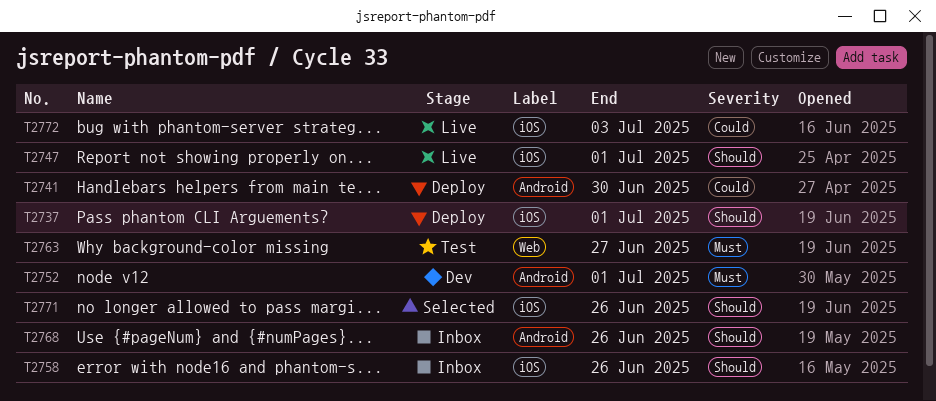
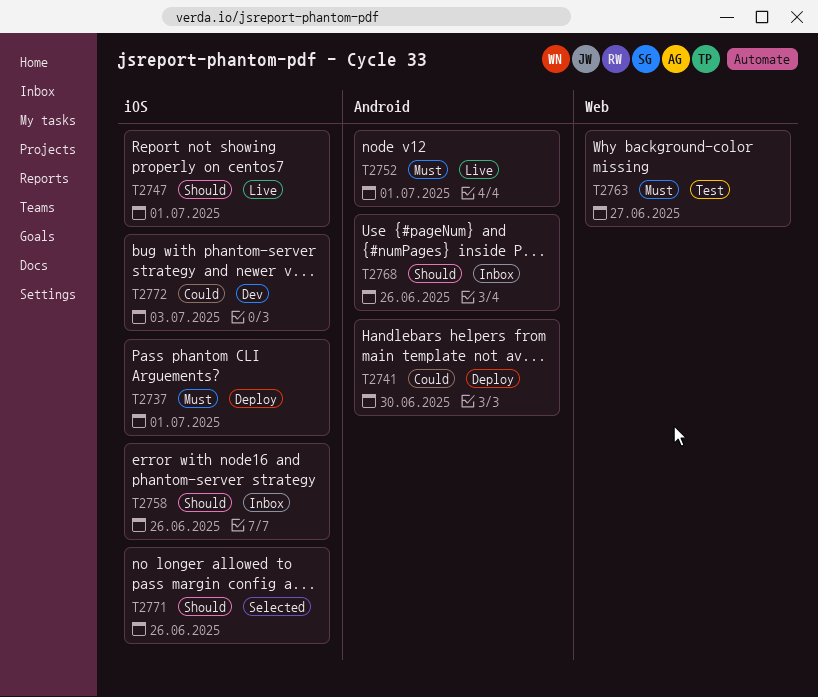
T2737, priority: Should -> Must
T2752, status: Dev -> Live
T2772, status: Live -> Dev

